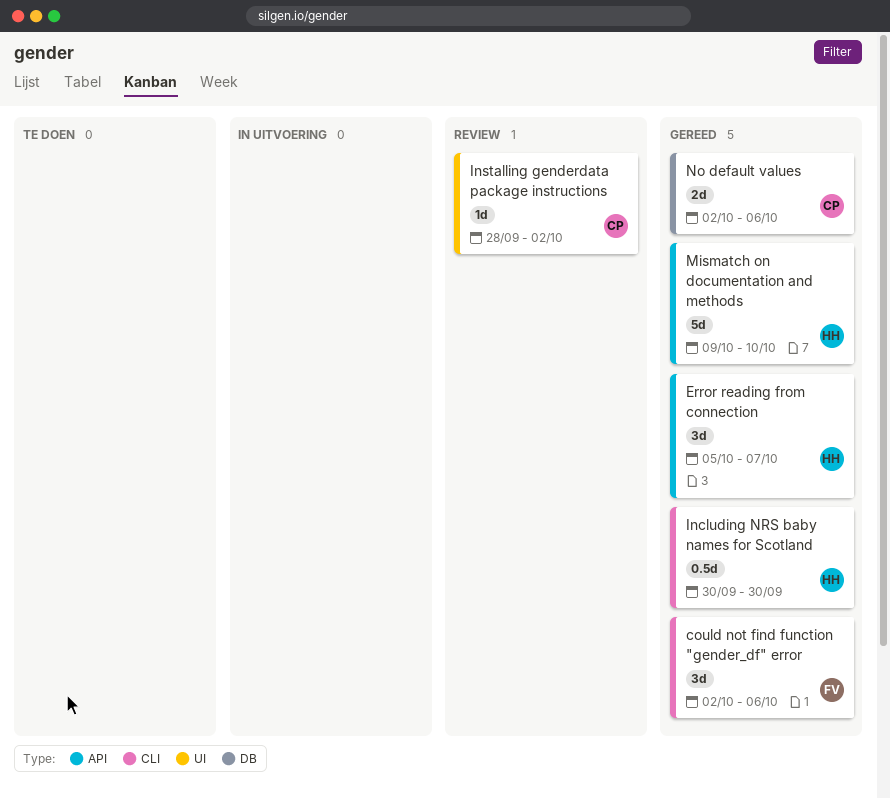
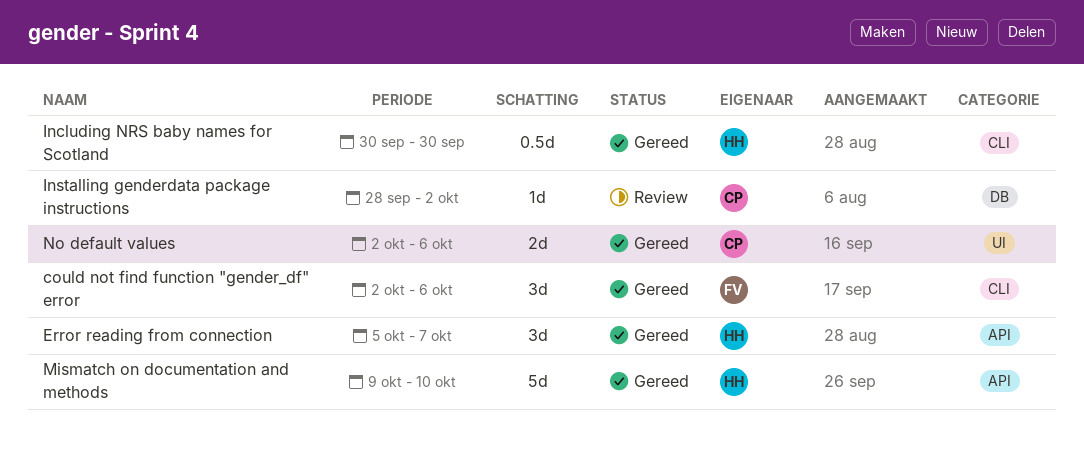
Installing genderdata package instructions, label: UI -> DB
No default values, label: DB -> UI

